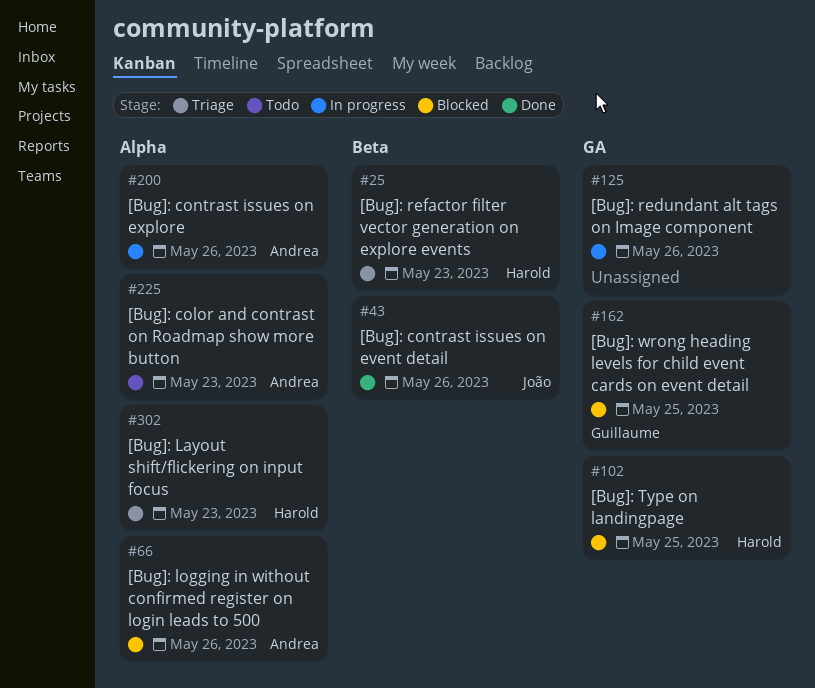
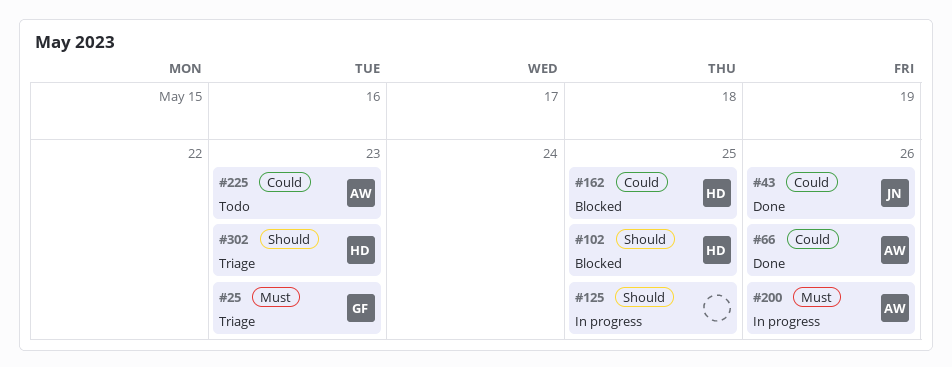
#25, owner: Harold -> Guillaume
#66, status: Blocked -> Done
#125, due: May 26 -> May 25
#162, owner: Guillaume -> Harold

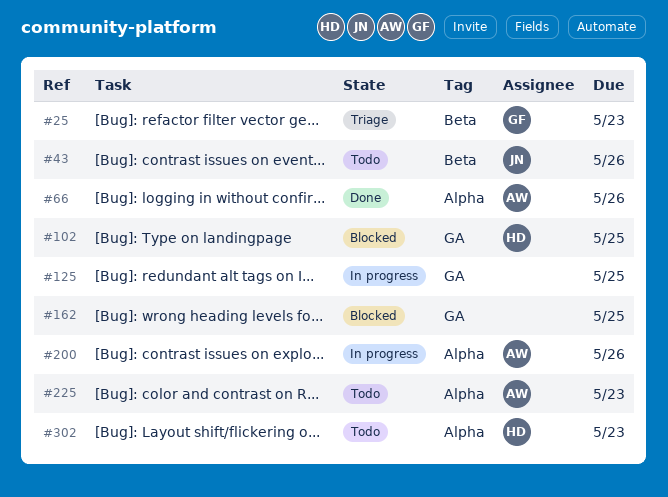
#43, status: Done -> Todo
#162, owner: HD -> none
#302, status: Triage -> Todo

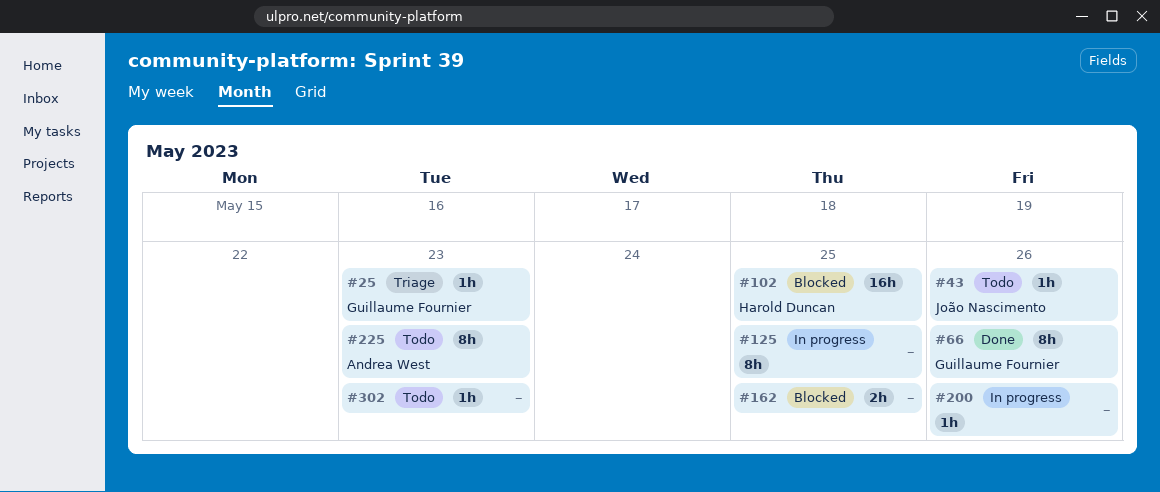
#66, owner: Andrea West -> Guillaume Fournier
#200, owner: Andrea West -> none
#302, owner: Harold Duncan -> none

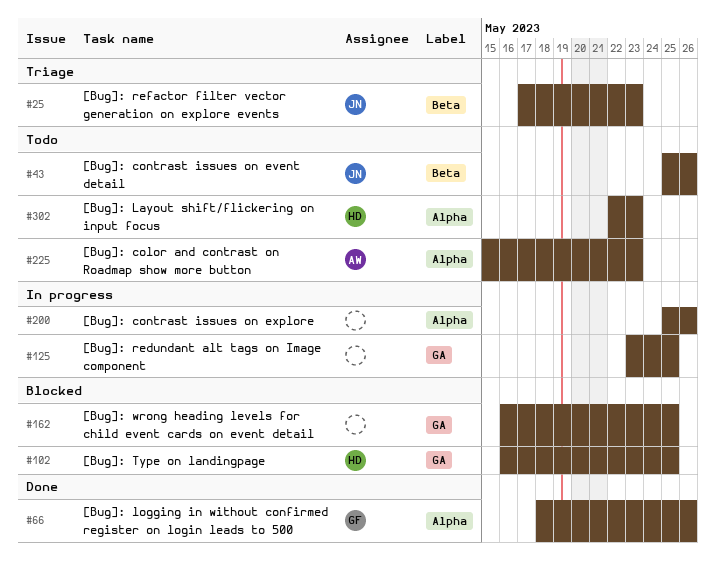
#25, owner: Guillaume Fournier -> João Nascimento
#302, owner: none -> Harold Duncan

